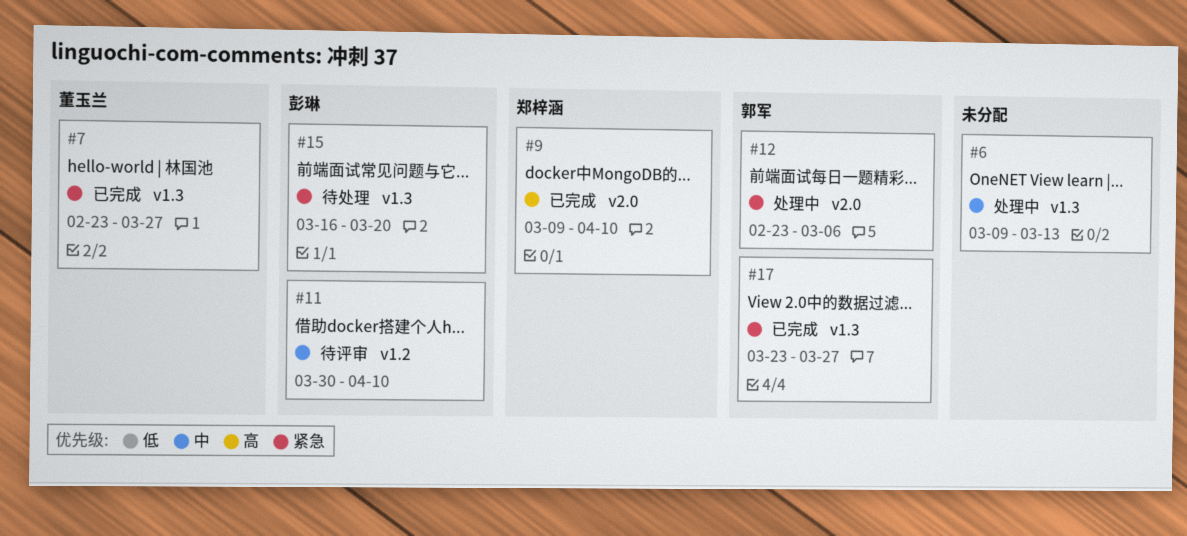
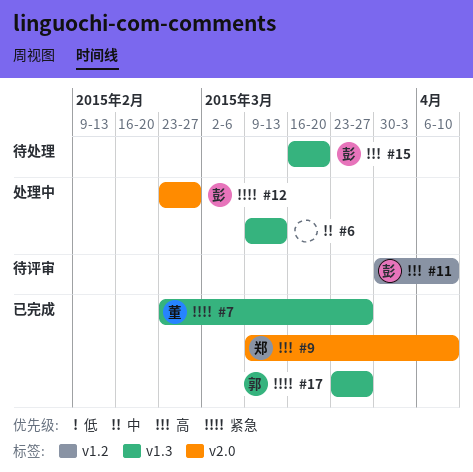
#11, priority: 中 -> 高
#12, owner: 郭军 -> 彭琳
#12, due: Mar 6 -> Feb 27
#15, priority: 紧急 -> 高

